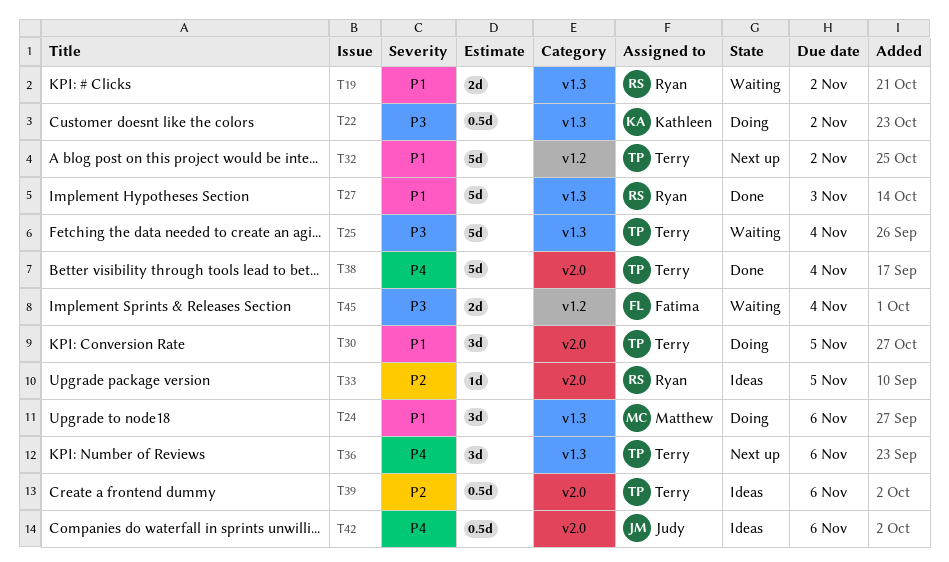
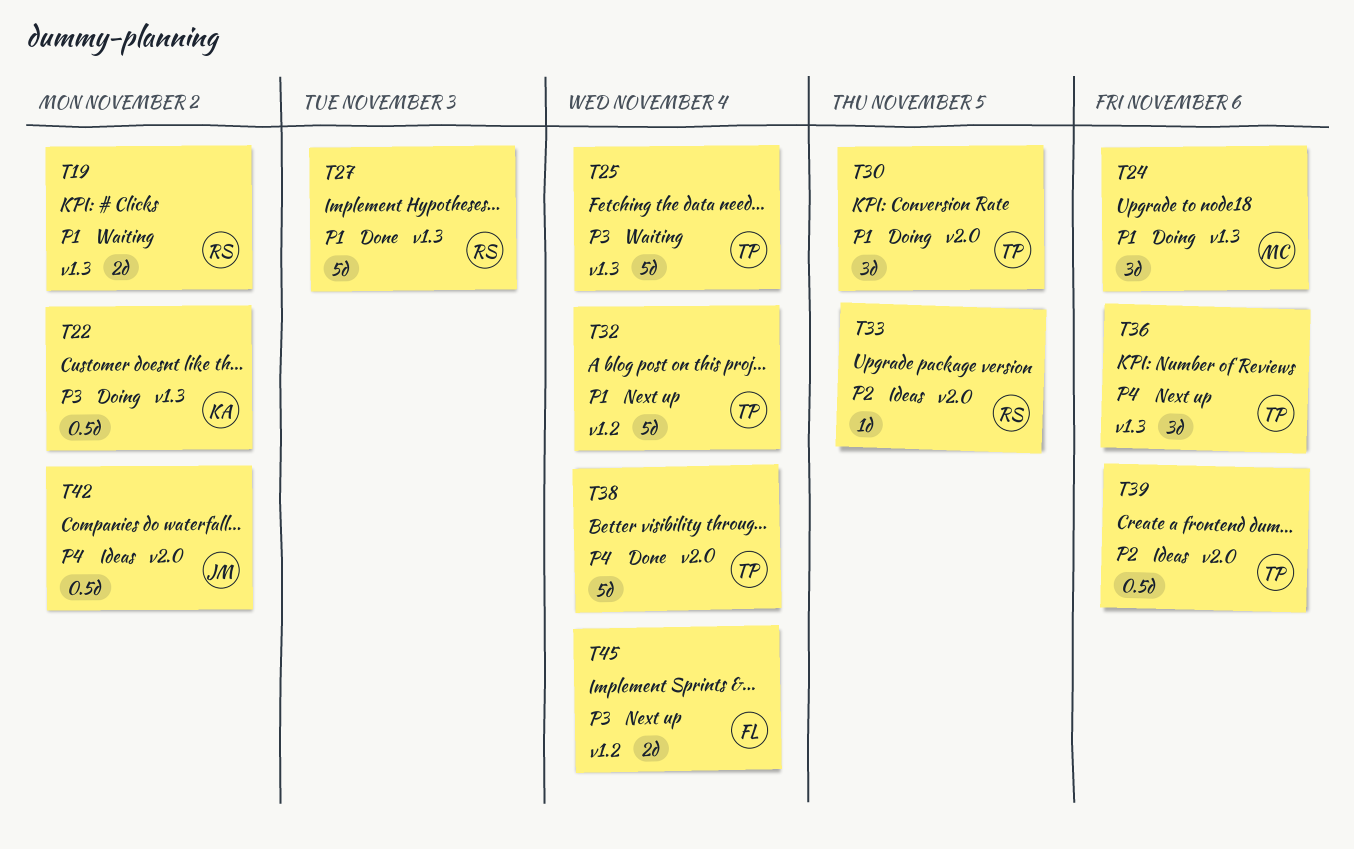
T32, due: Nov 2 -> Nov 4
T42, due: Nov 6 -> Nov 2
T45, status: Waiting -> Next up

